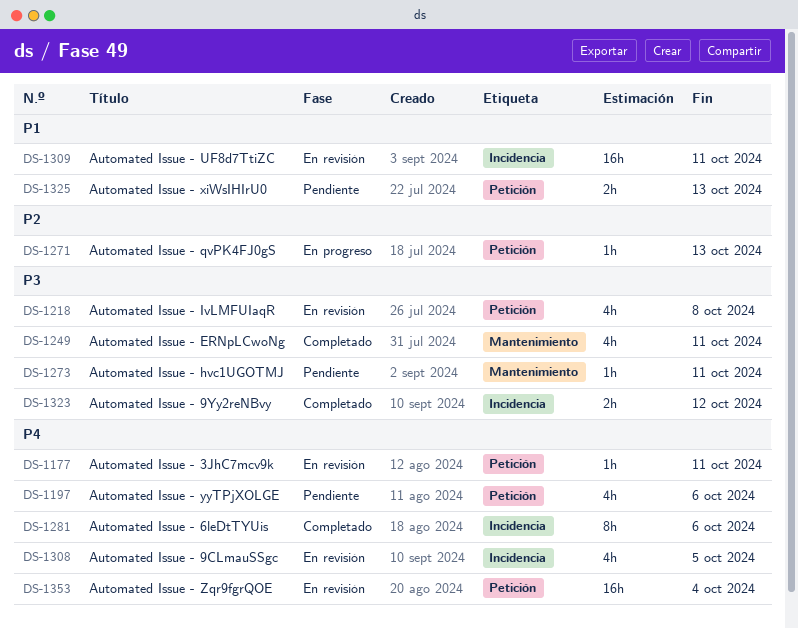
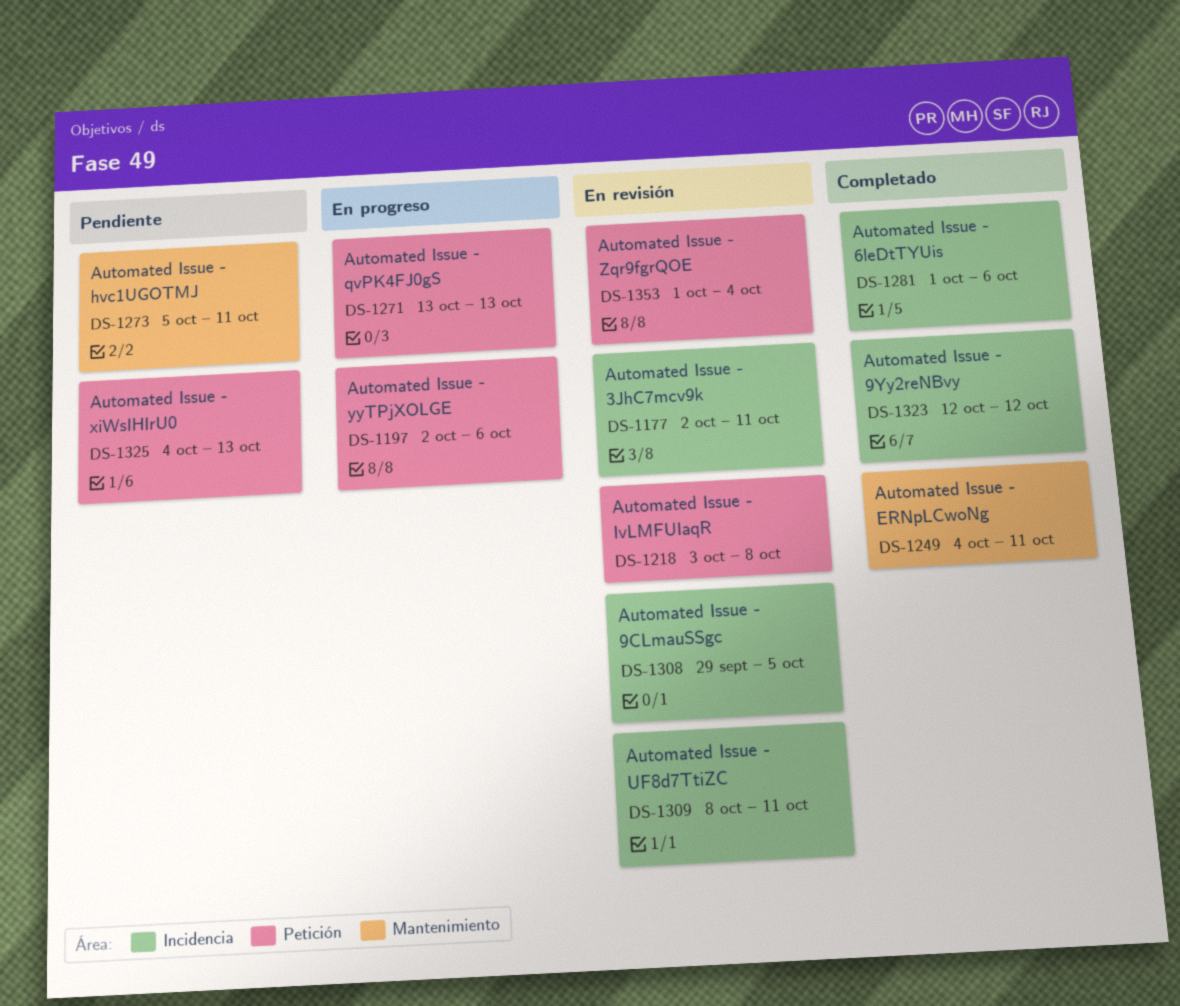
DS-1177, label: Petición -> Incidencia
DS-1197, status: Pendiente -> En progreso

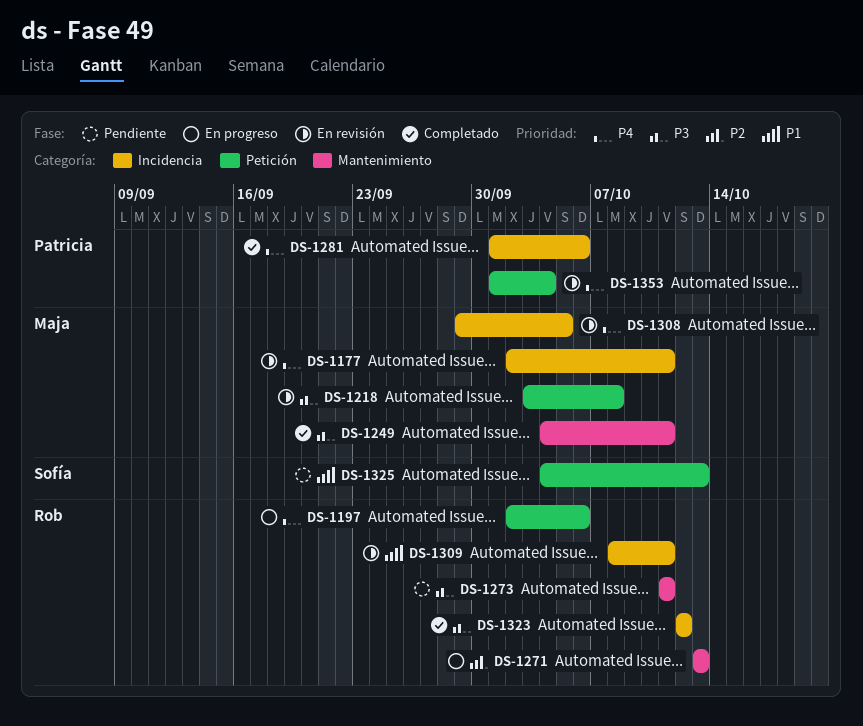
DS-1271, label: Petición -> Mantenimiento
DS-1273, start: Oct 5 -> Oct 11

